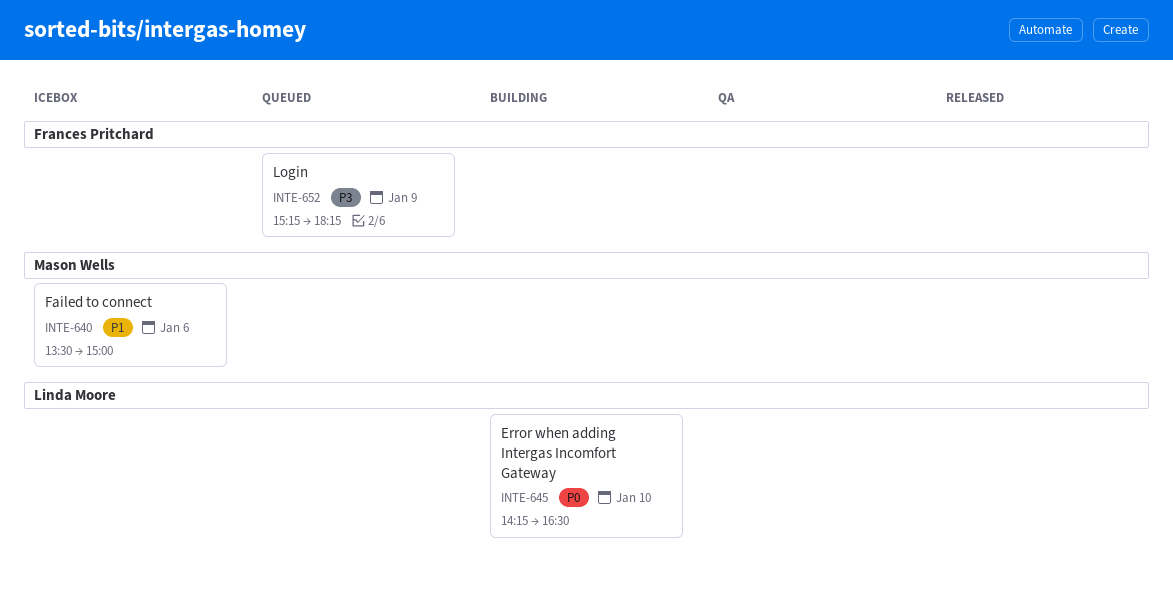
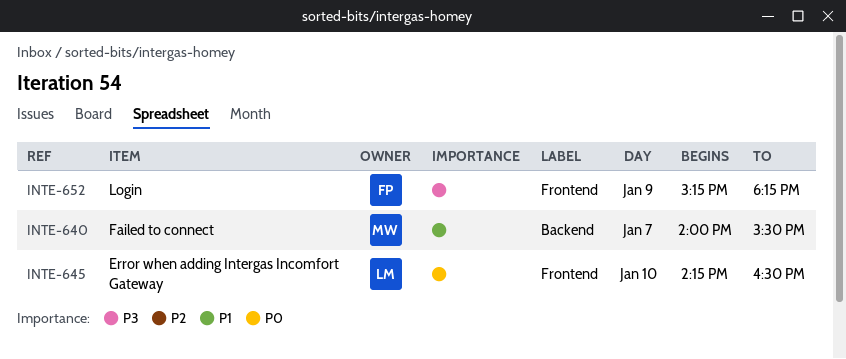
INTE-640, day: Jan 6 -> Jan 7
INTE-640, begins: 13:30 -> 14:00
INTE-640, ends: 15:00 -> 15:30

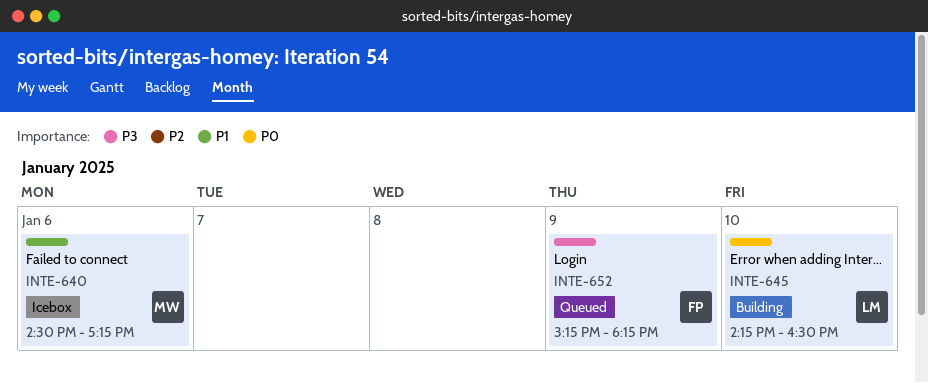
INTE-640, day: Jan 7 -> Jan 6
INTE-640, begins: 14:00 -> 14:30
INTE-640, ends: 15:30 -> 17:15

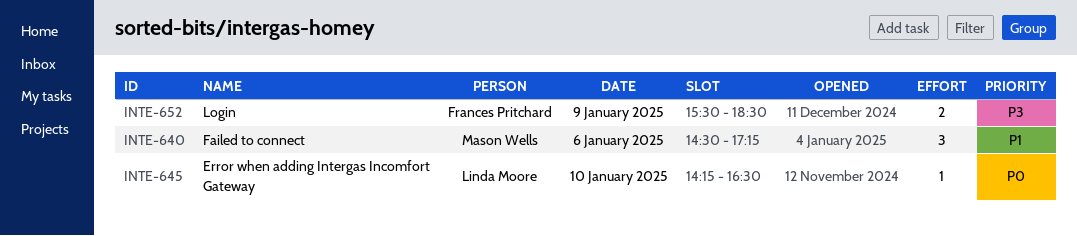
INTE-652, begins: 15:15 -> 15:30
INTE-652, ends: 18:15 -> 18:30

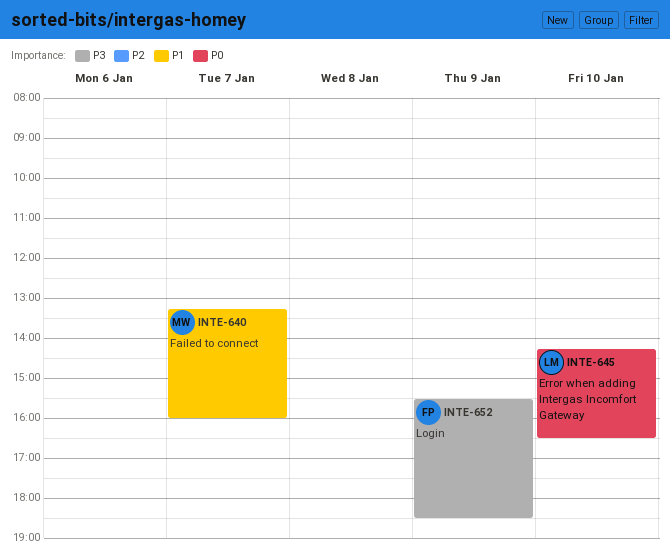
INTE-640, day: Jan 6 -> Jan 7
INTE-640, begins: 14:30 -> 13:15
INTE-640, ends: 17:15 -> 16:00

